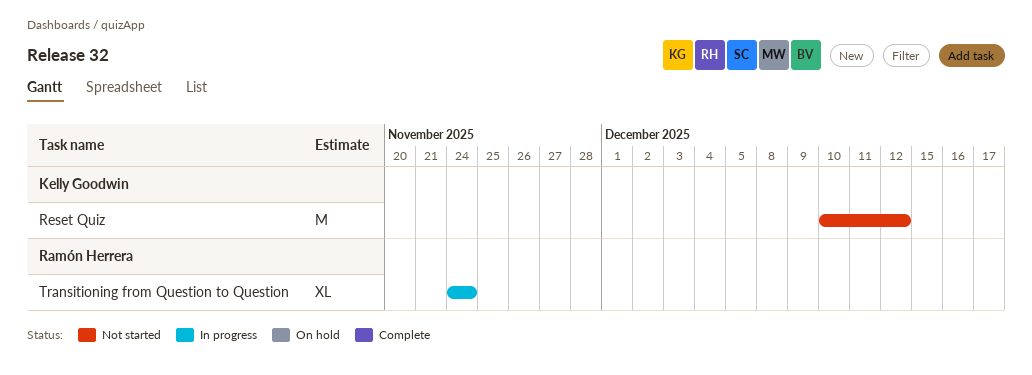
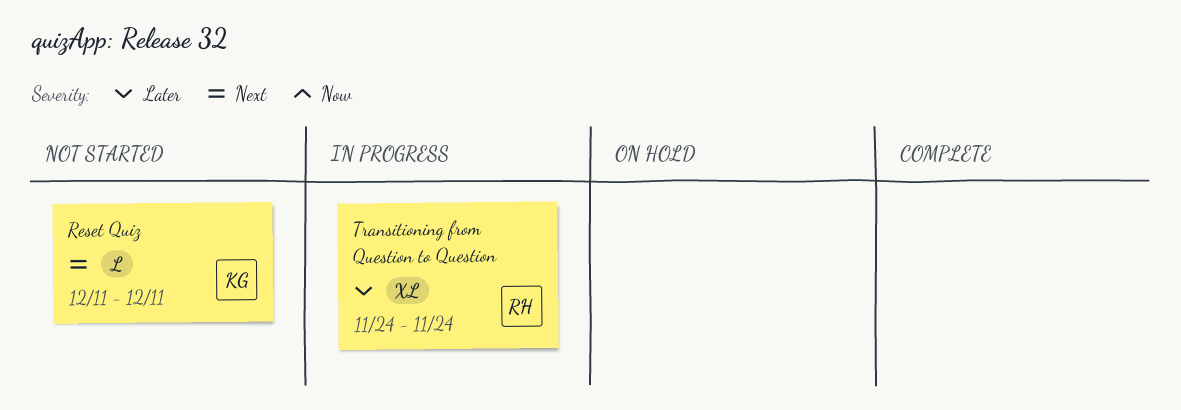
Reset Quiz, estimate: M -> L
Reset Quiz, start: Dec 10 -> Dec 11
Reset Quiz, due: Dec 12 -> Dec 11

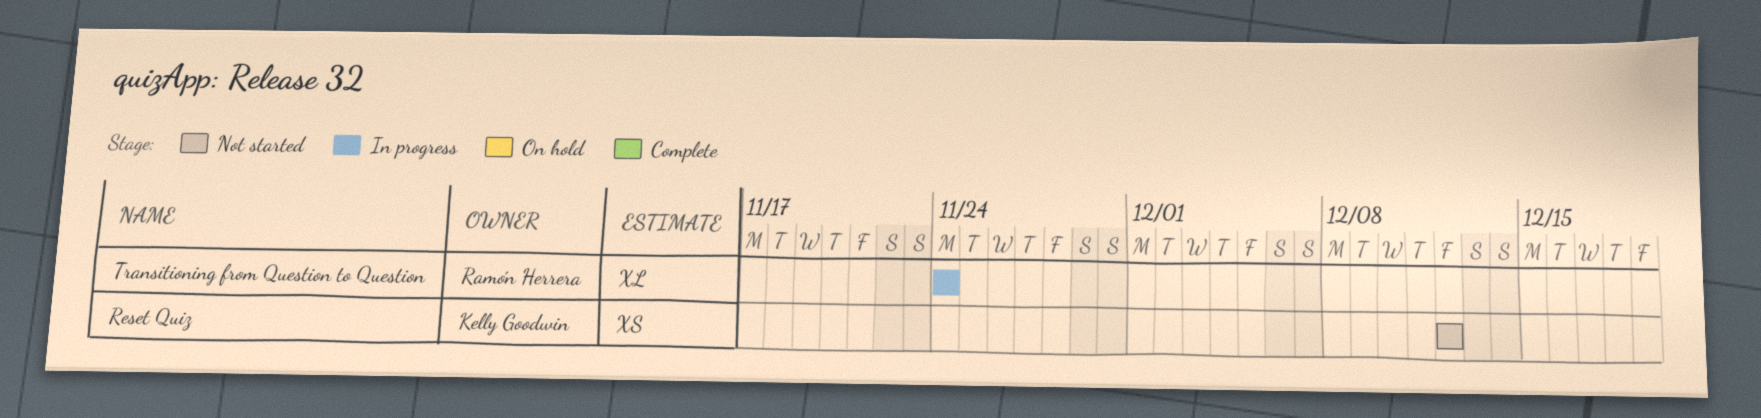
Reset Quiz, estimate: L -> XS
Reset Quiz, start: Dec 11 -> Dec 12
Reset Quiz, due: Dec 11 -> Dec 12

